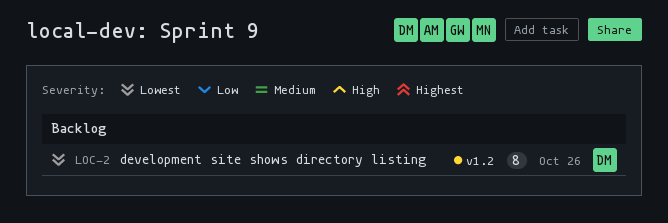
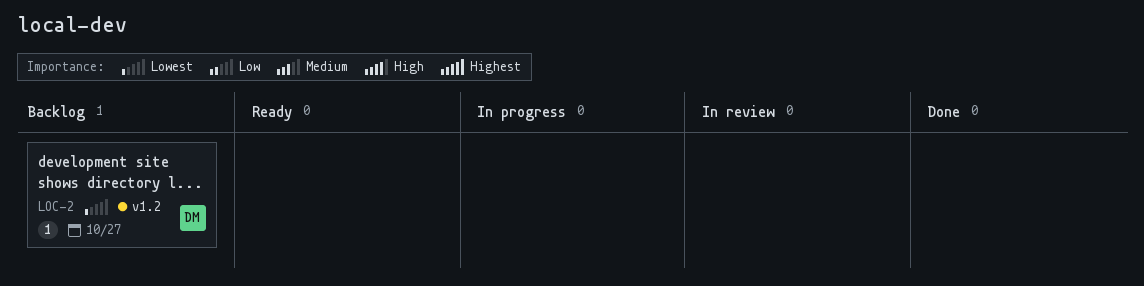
LOC-2, estimate: 8 -> 1
LOC-2, due: Oct 26 -> Oct 27

